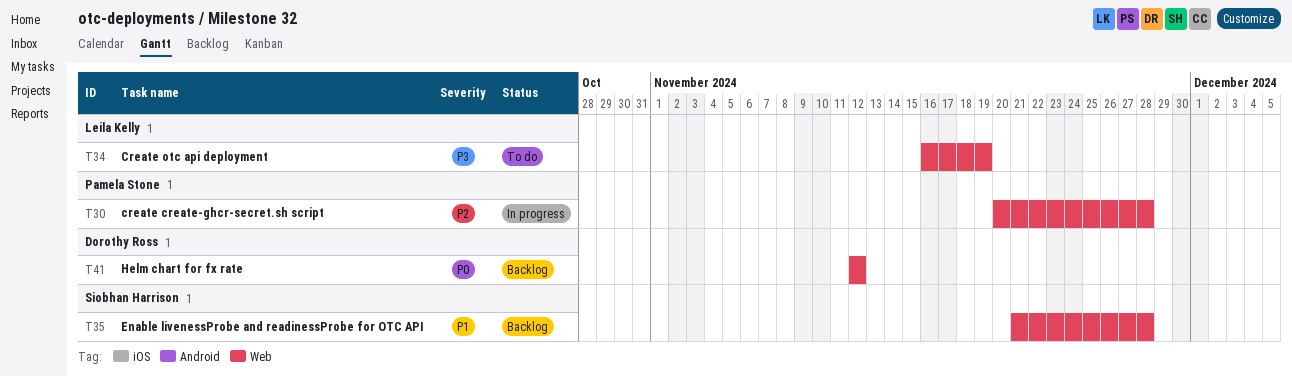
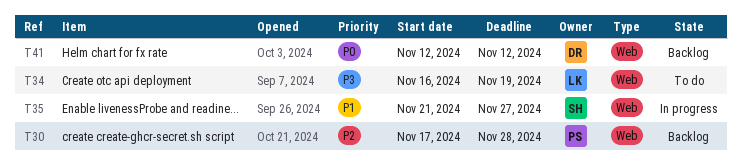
T30, status: In progress -> Backlog
T30, start: Nov 20 -> Nov 17
T35, status: Backlog -> In progress
T35, due: Nov 28 -> Nov 27

